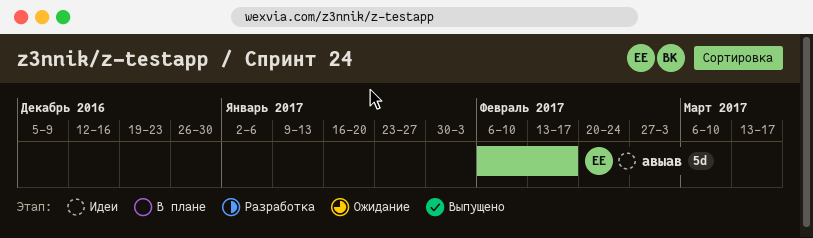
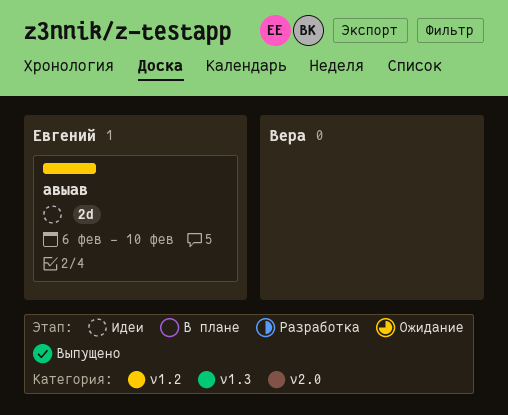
авыав, estimate: 5d -> 2d
авыав, due: Feb 17 -> Feb 10

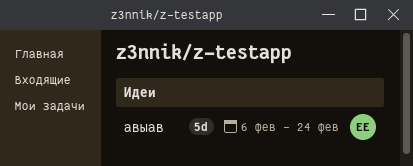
авыав, estimate: 2d -> 5d
авыав, due: Feb 10 -> Feb 24

